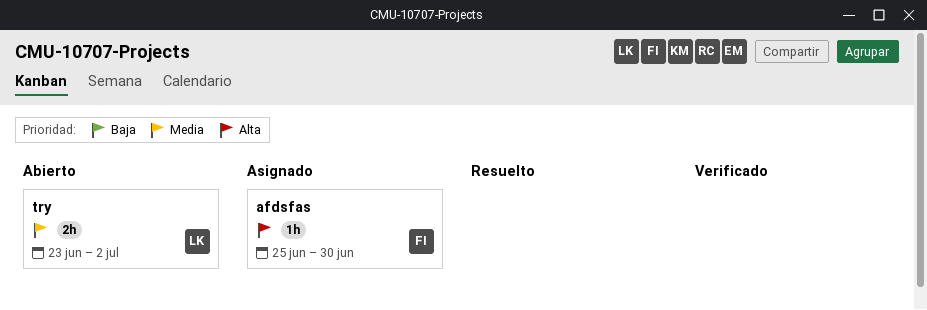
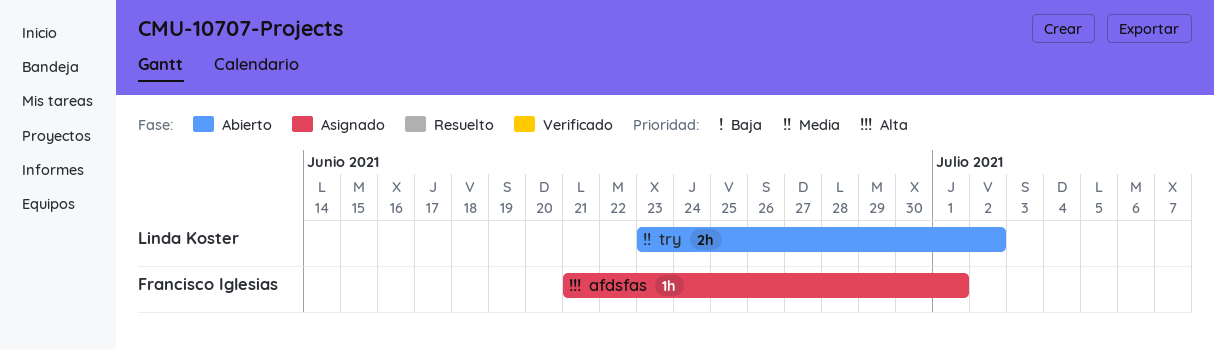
afdsfas, start: Jun 25 -> Jun 21
afdsfas, due: Jun 30 -> Jul 1

